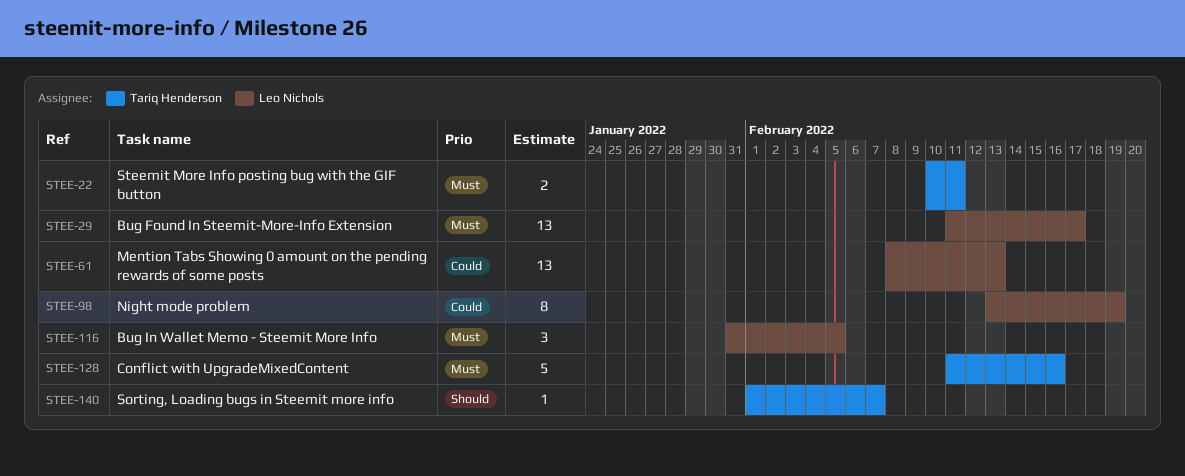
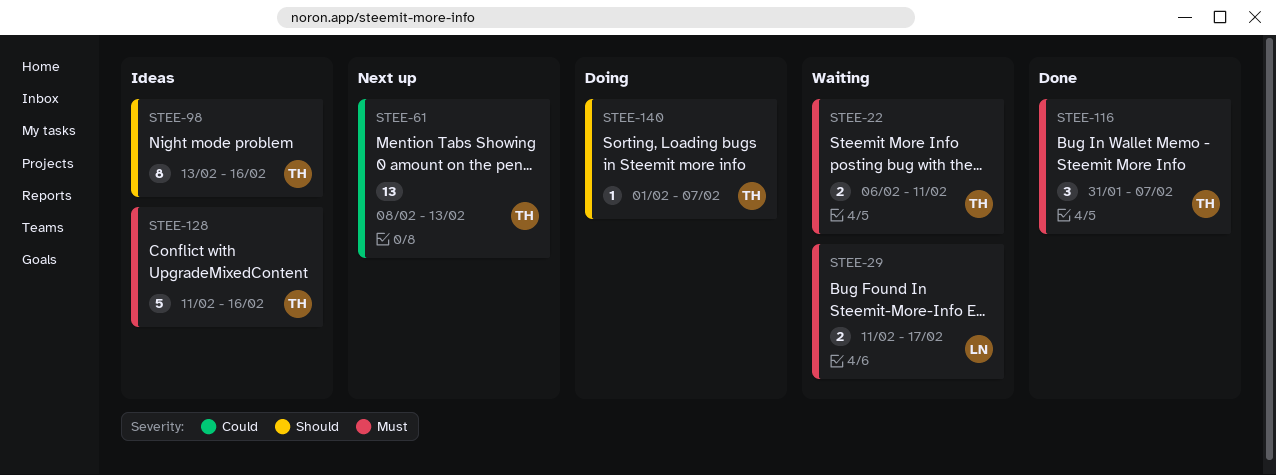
STEE-22, start: Feb 10 -> Feb 6
STEE-29, estimate: 13 -> 2
STEE-61, owner: Leo Nichols -> Tariq Henderson
STEE-98, owner: Leo Nichols -> Tariq Henderson
STEE-98, priority: Could -> Should
STEE-98, due: Feb 19 -> Feb 16
STEE-116, owner: Leo Nichols -> Tariq Henderson
STEE-116, due: Feb 5 -> Feb 7

